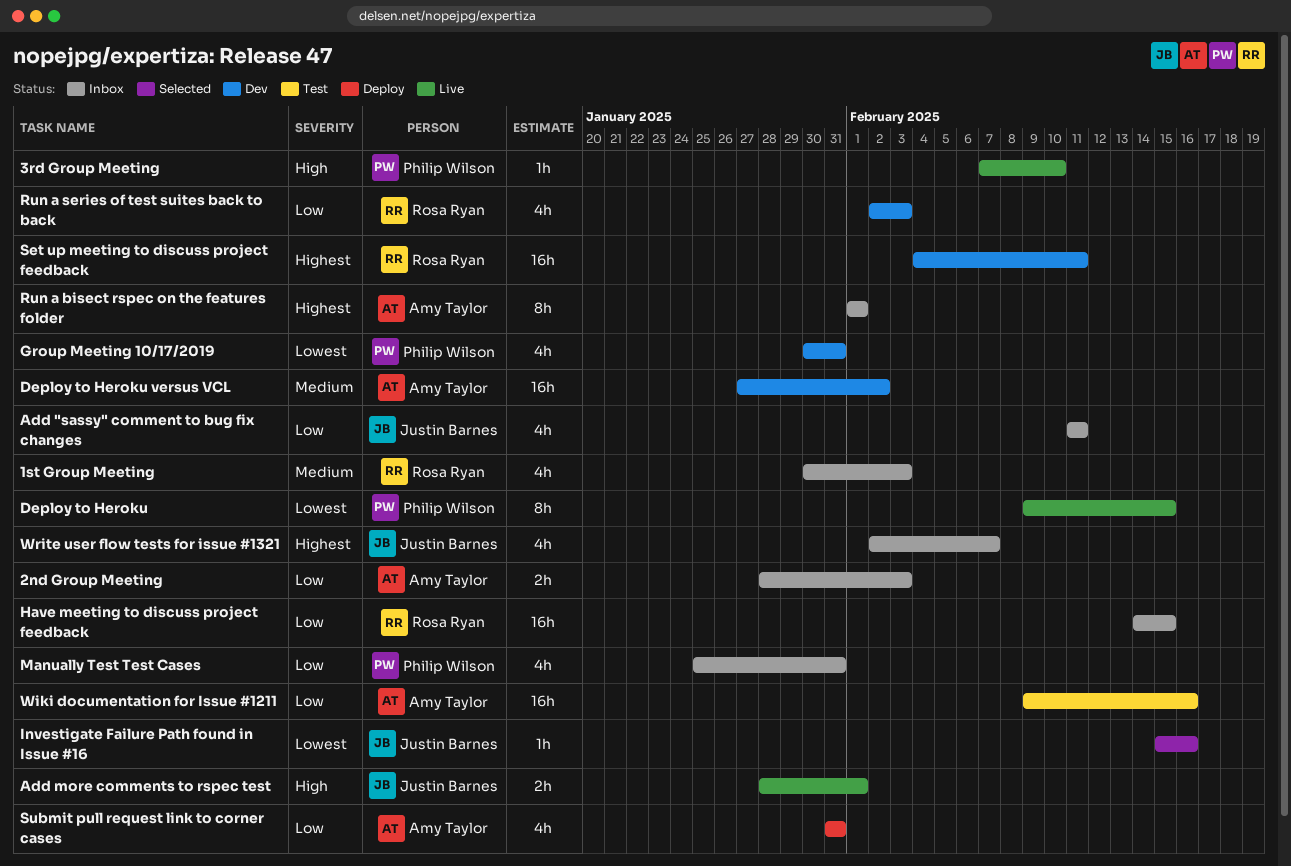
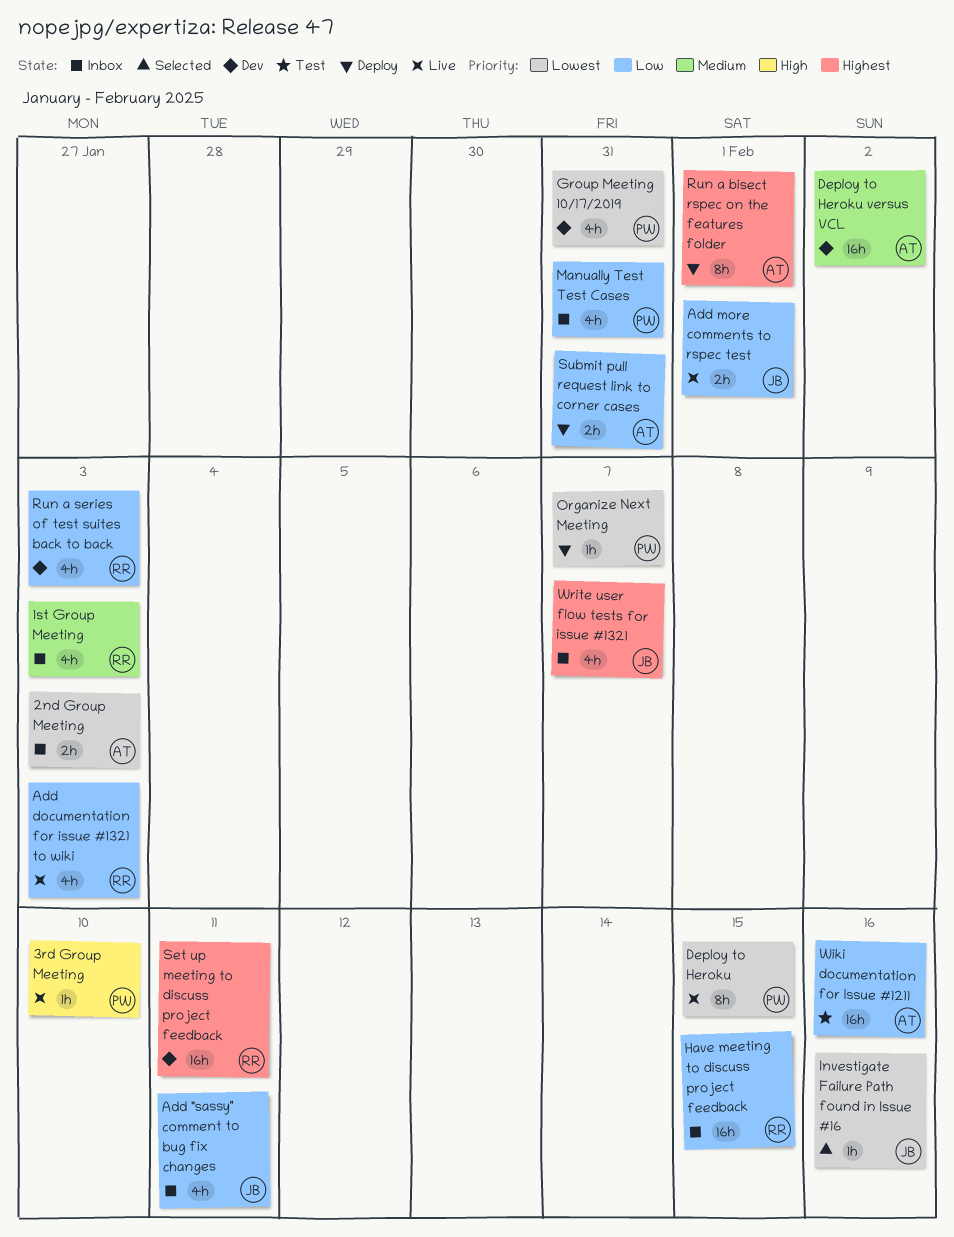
2nd Group Meeting, priority: Low -> Lowest
Add documentation for issue #1321 to wiki: none -> present
Add more comments to rspec test, priority: High -> Low
Organize Next Meeting: none -> present
Run a bisect rspec on the features folder, status: Inbox -> Deploy
Submit pull request link to corner cases, estimate: 4h -> 2h

